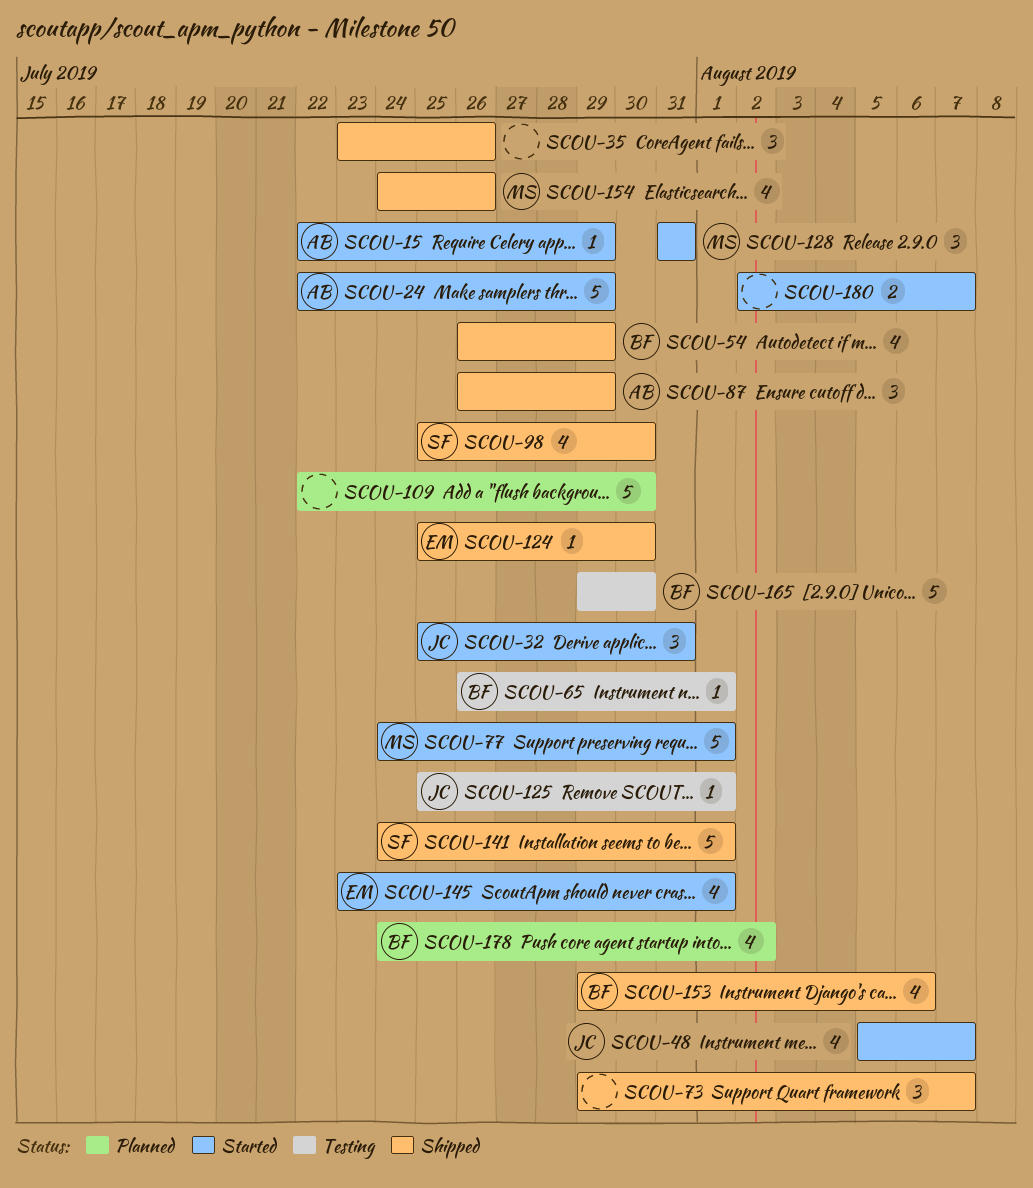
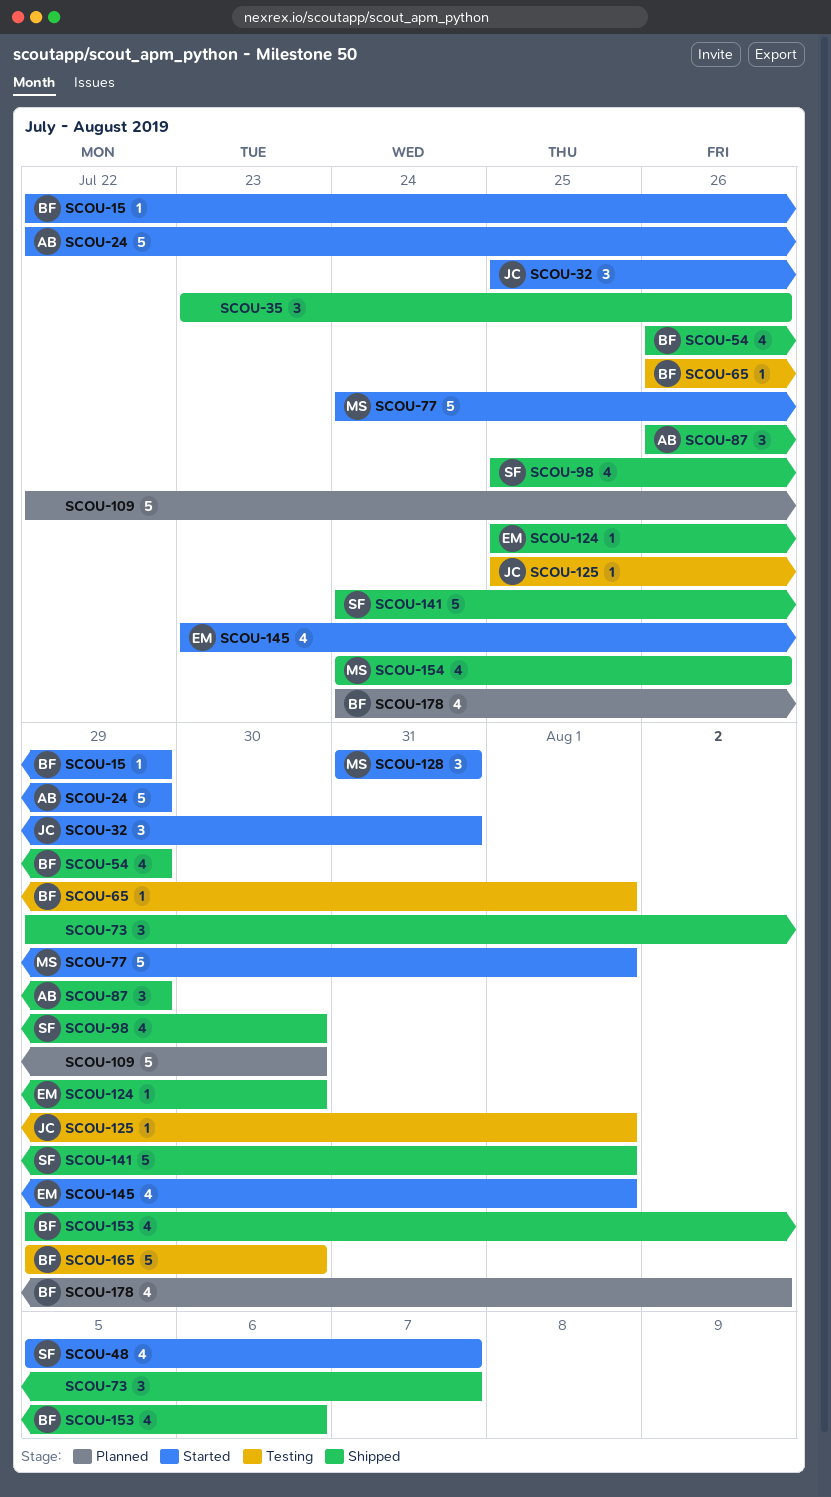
SCOU-15, owner: AB -> BF
SCOU-48, owner: JC -> SF
SCOU-180: present -> none

